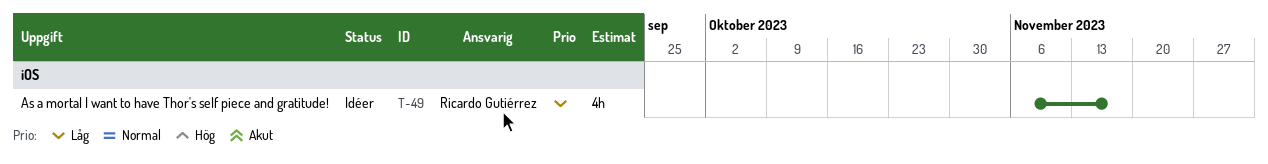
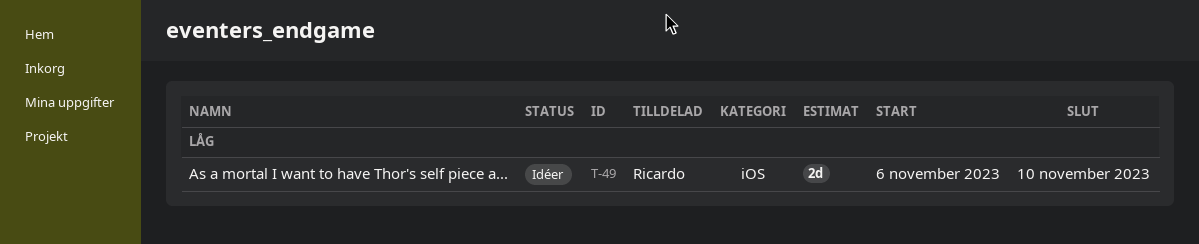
T-49, estimate: 4h -> 2d
T-49, due: Nov 17 -> Nov 10

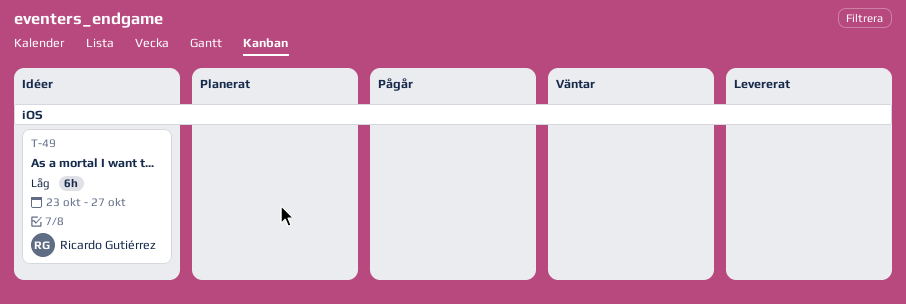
T-49, estimate: 2d -> 6h
T-49, start: Nov 6 -> Oct 23
T-49, due: Nov 10 -> Oct 27

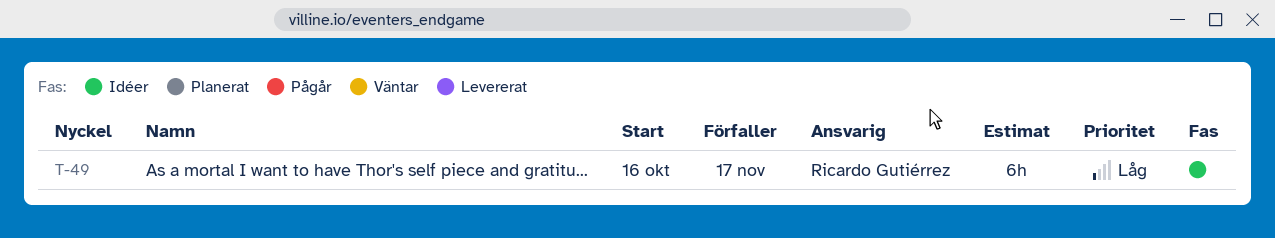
T-49, start: Oct 23 -> Oct 16
T-49, due: Oct 27 -> Nov 17

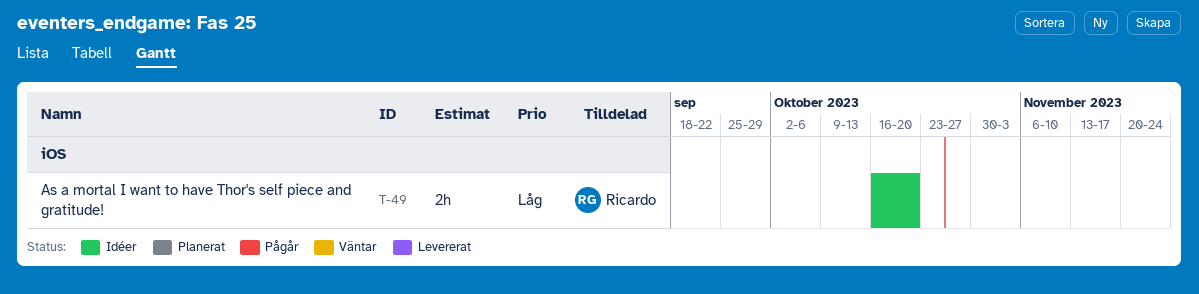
T-49, estimate: 6h -> 2h
T-49, due: Nov 17 -> Oct 20

